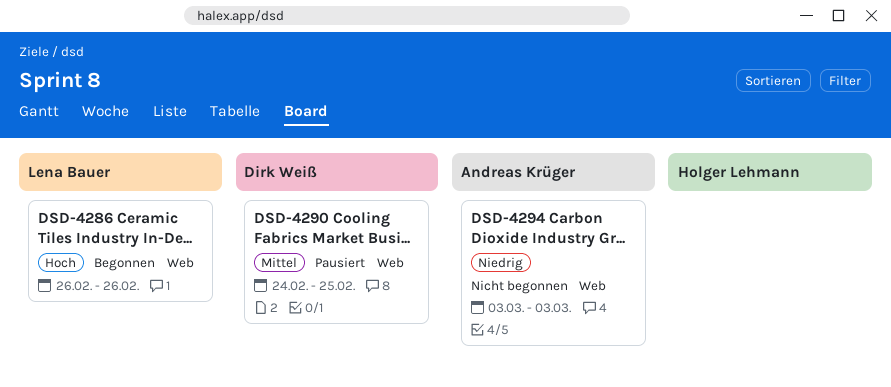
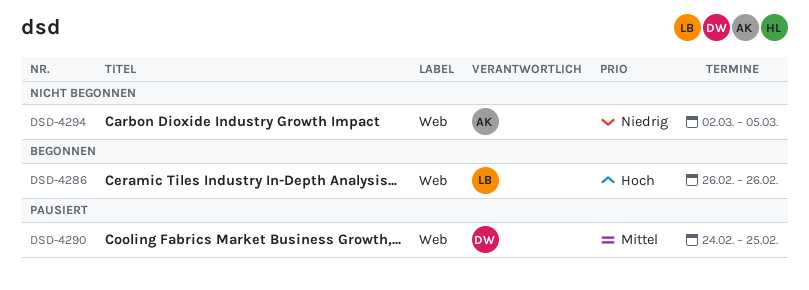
DSD-4294, start: Mar 3 -> Mar 2
DSD-4294, due: Mar 3 -> Mar 5

